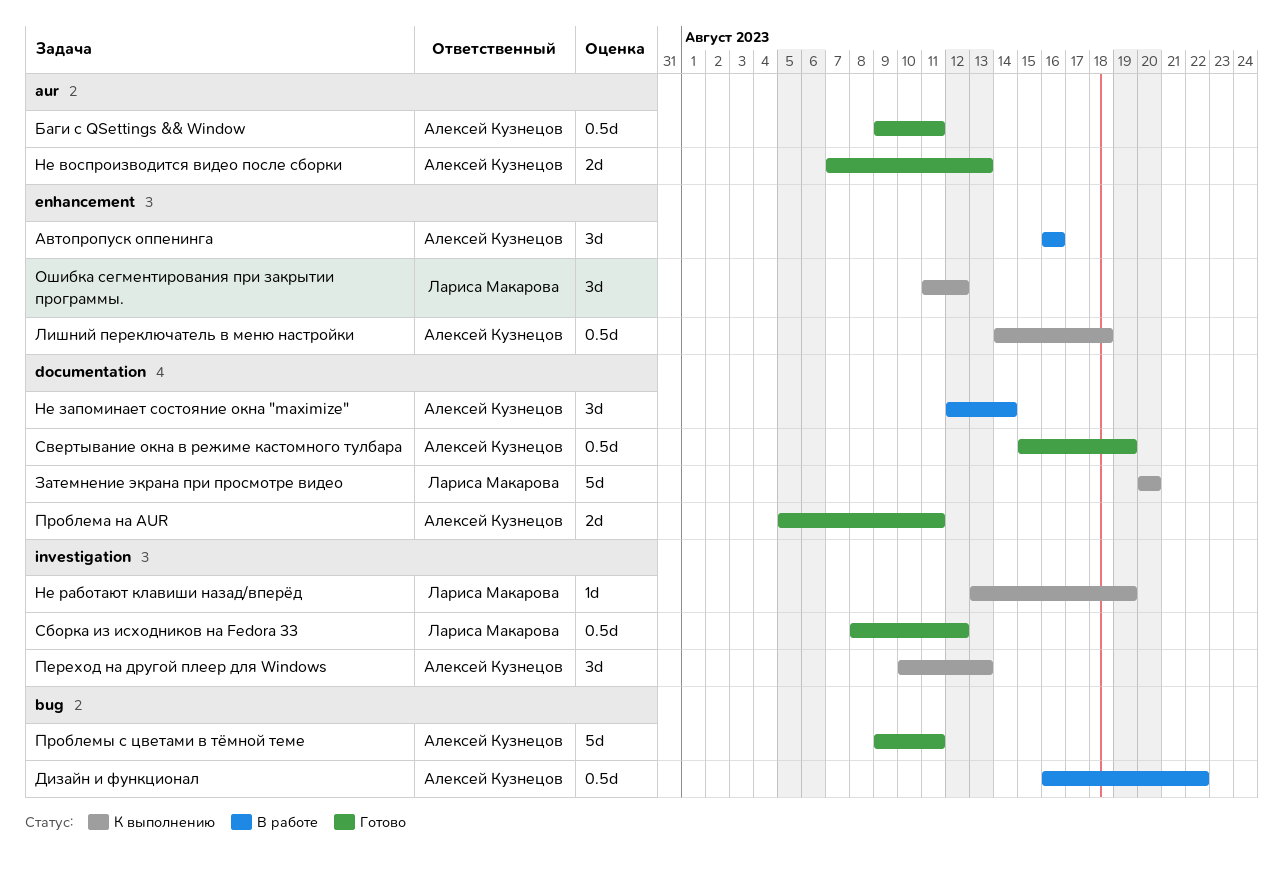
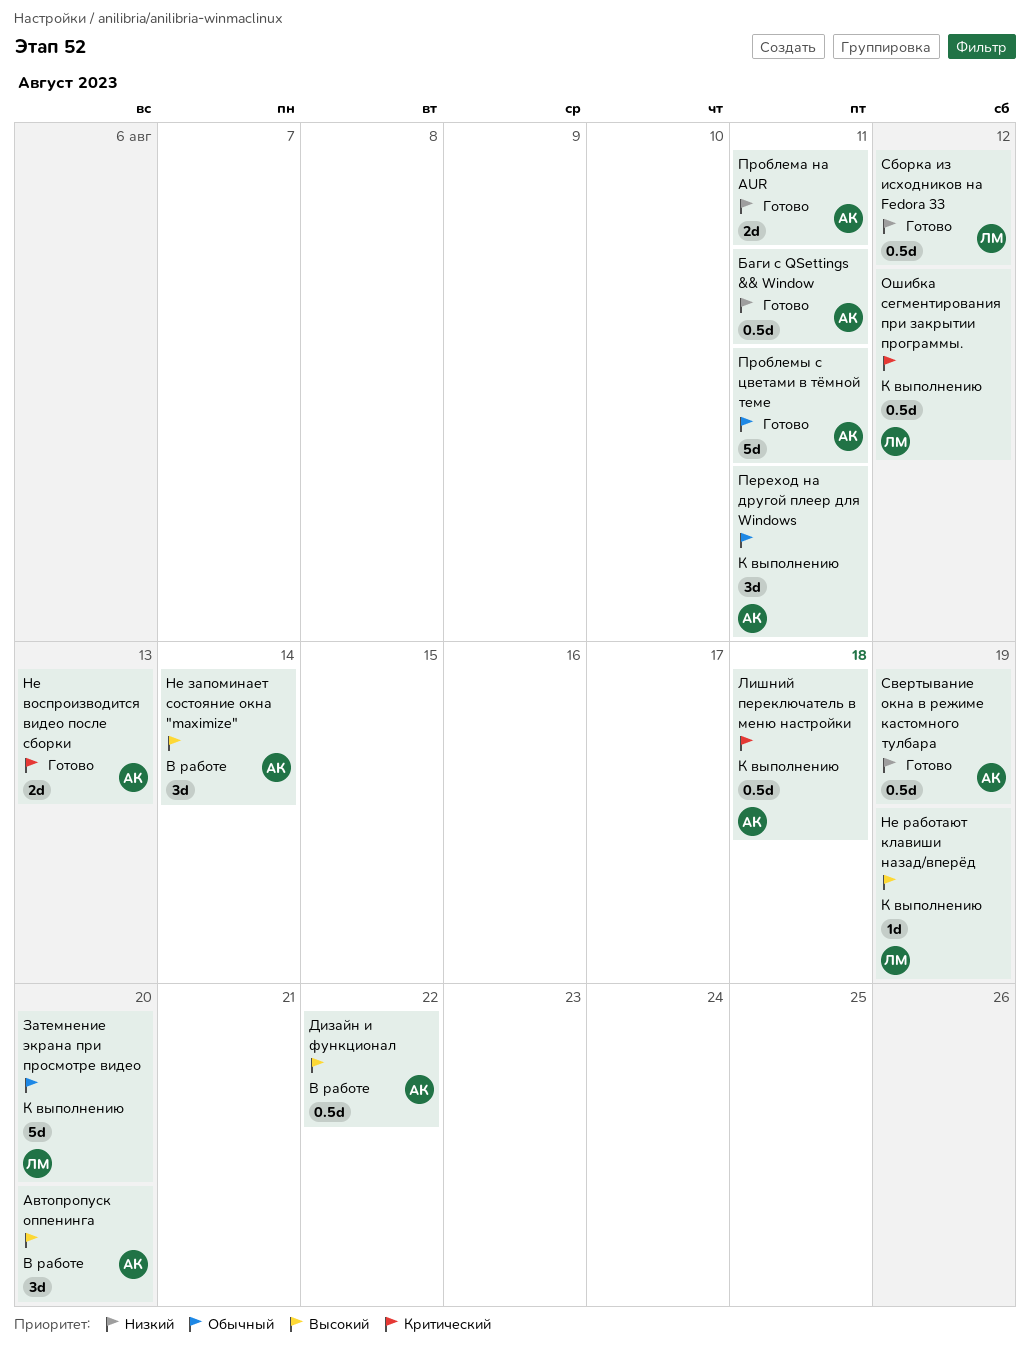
Автопропуск оппенинга, due: Aug 16 -> Aug 20
Ошибка сегментирования при закрытии программы., estimate: 3d -> 0.5d
Переход на другой плеер для Windows, due: Aug 13 -> Aug 11

